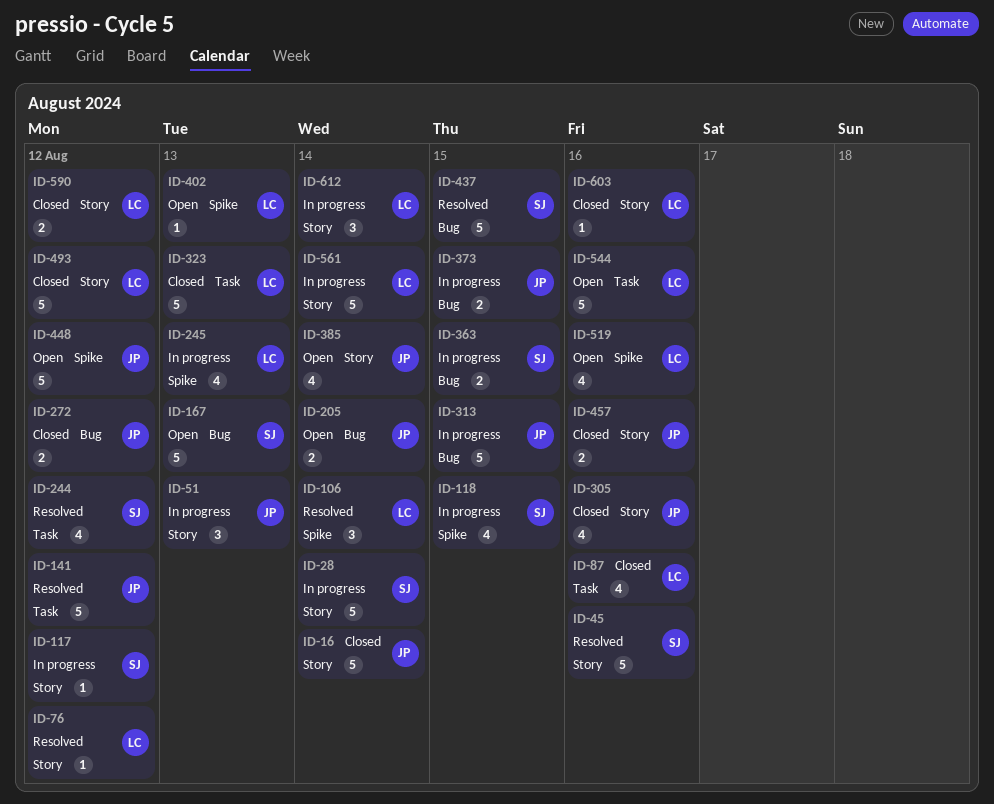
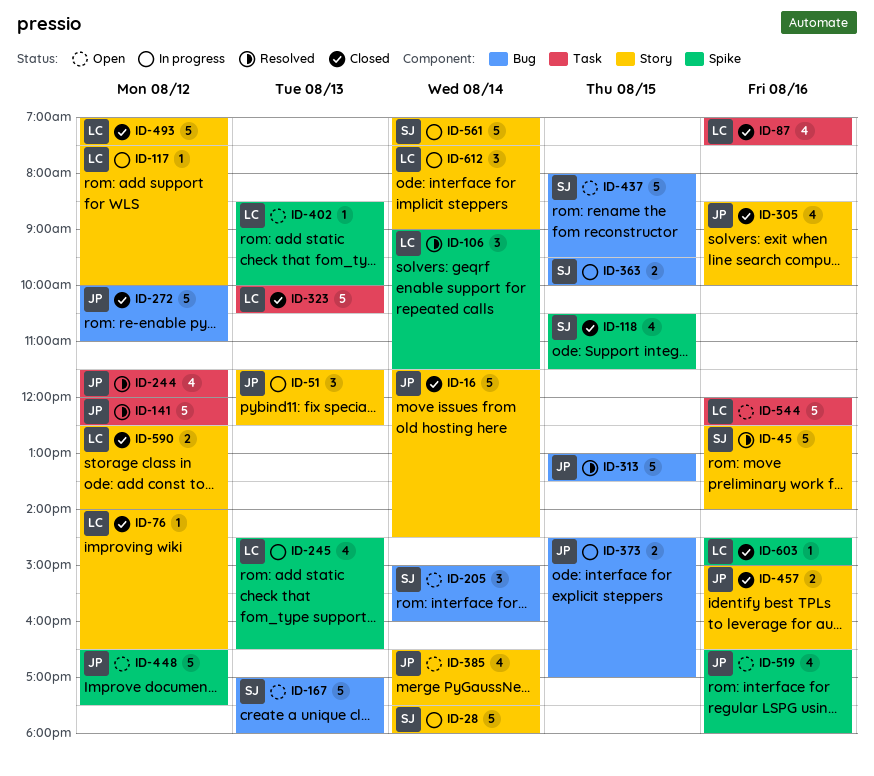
ID-76, status: Resolved -> Closed
ID-117, owner: SJ -> LC
ID-118, status: In progress -> Closed
ID-205, owner: JP -> SJ
ID-205, estimate: 2 -> 3
ID-244, owner: SJ -> JP
ID-272, estimate: 2 -> 5
ID-313, status: In progress -> Resolved
ID-437, status: Resolved -> Open
ID-519, owner: LC -> JP
ID-561, owner: LC -> SJ
ID-603, label: Story -> Spike

